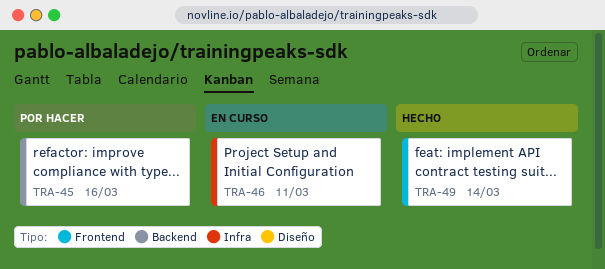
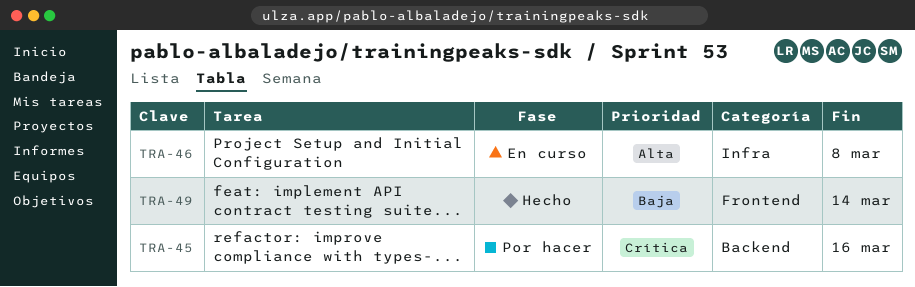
TRA-46, due: Mar 11 -> Mar 8

